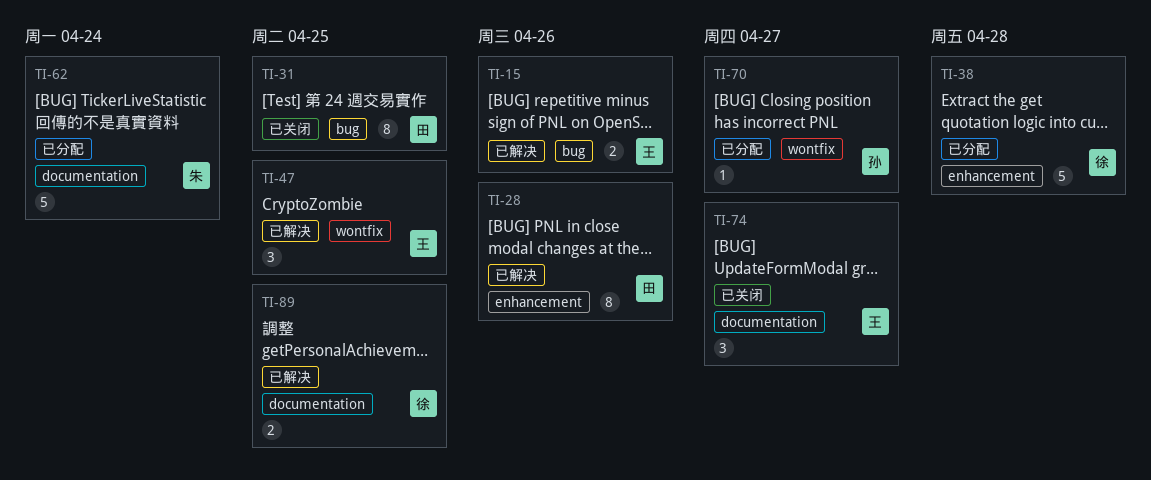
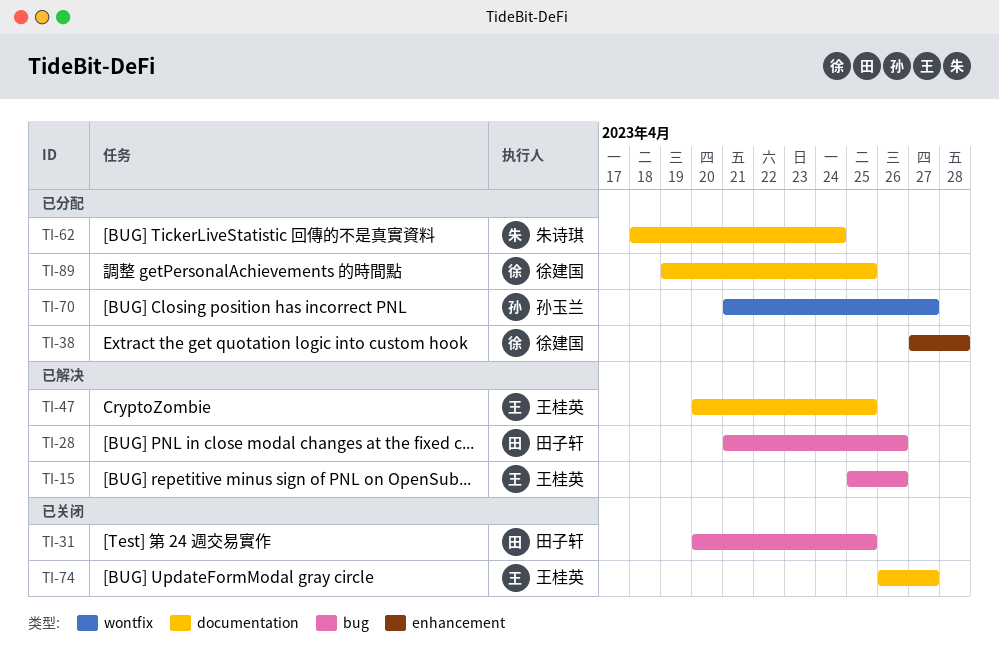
TI-28, label: enhancement -> bug
TI-47, label: wontfix -> documentation
TI-89, status: 已解决 -> 已分配

